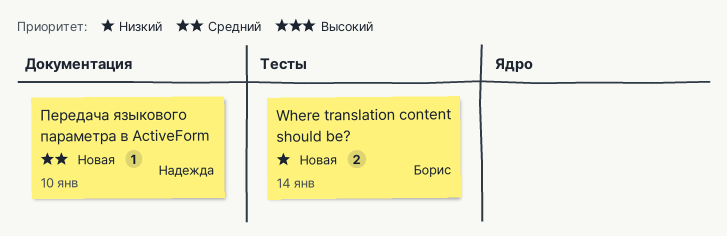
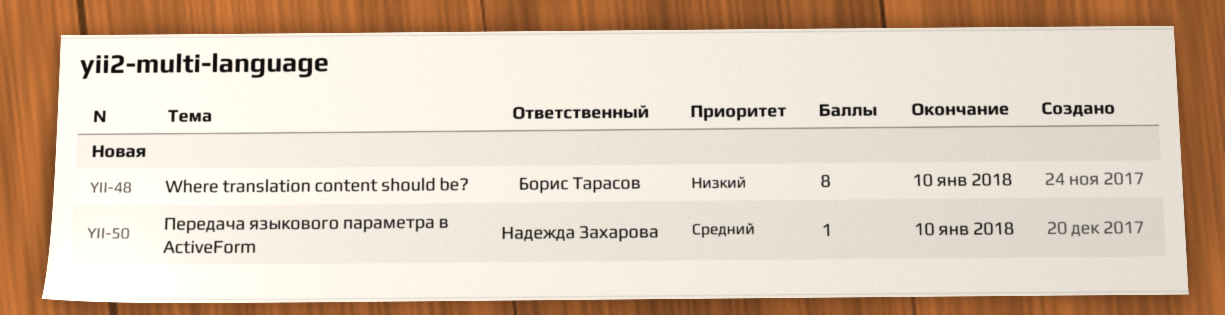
Where translation content should be?, estimate: 2 -> 8
Where translation content should be?, due: Jan 14 -> Jan 10

